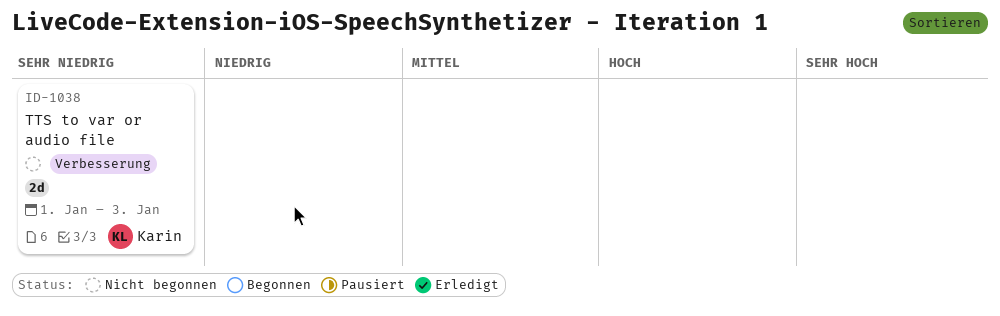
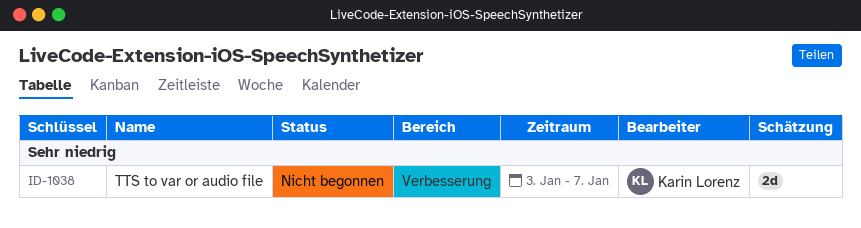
ID-1038, start: Jan 1 -> Jan 3
ID-1038, due: Jan 3 -> Jan 7

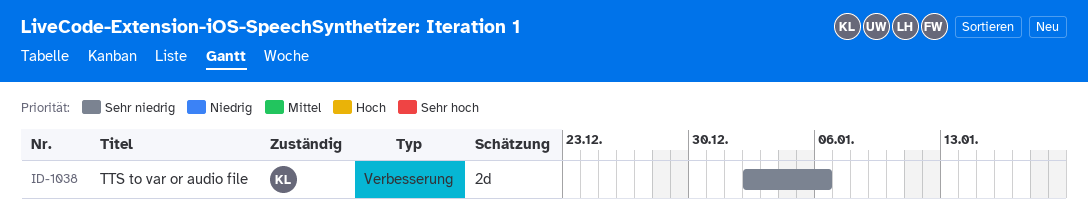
ID-1038, start: Jan 3 -> Jan 2
ID-1038, due: Jan 7 -> Jan 6

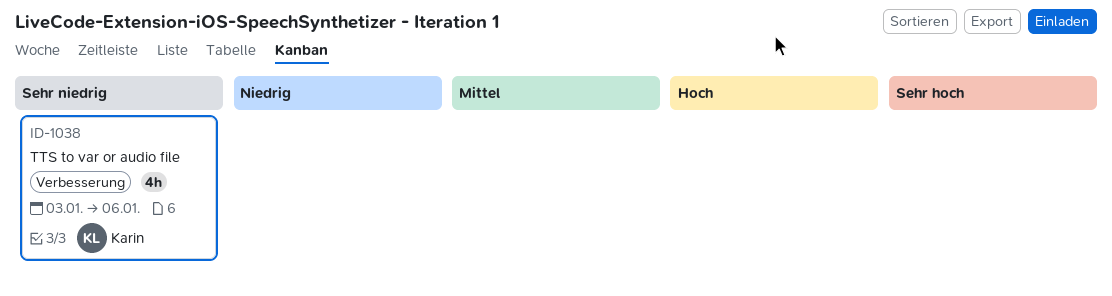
ID-1038, estimate: 2d -> 4h
ID-1038, start: Jan 2 -> Jan 3

